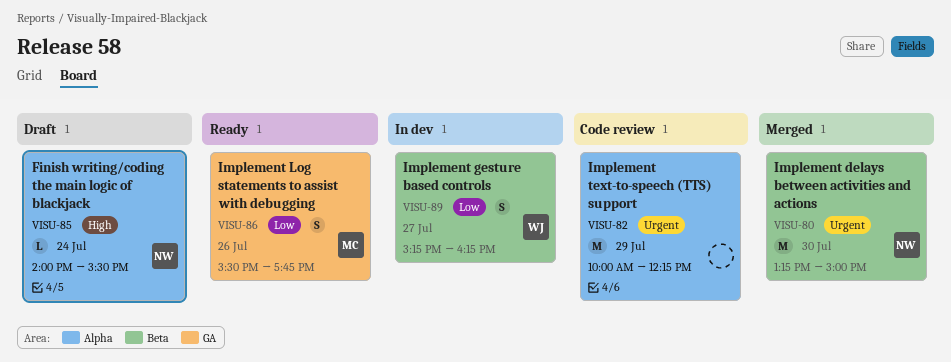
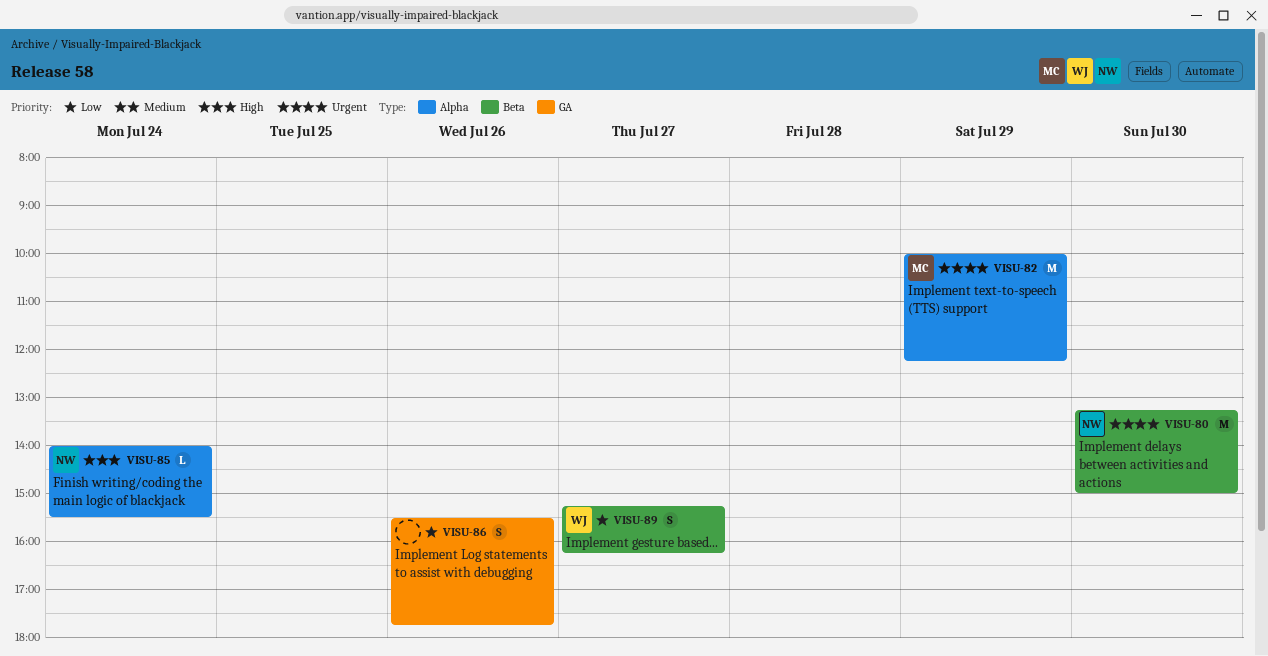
VISU-82, owner: none -> MC
VISU-86, owner: MC -> none

